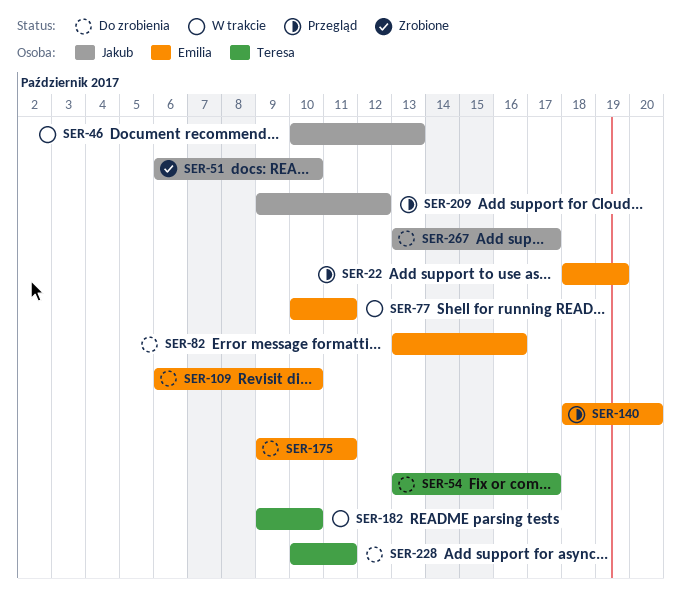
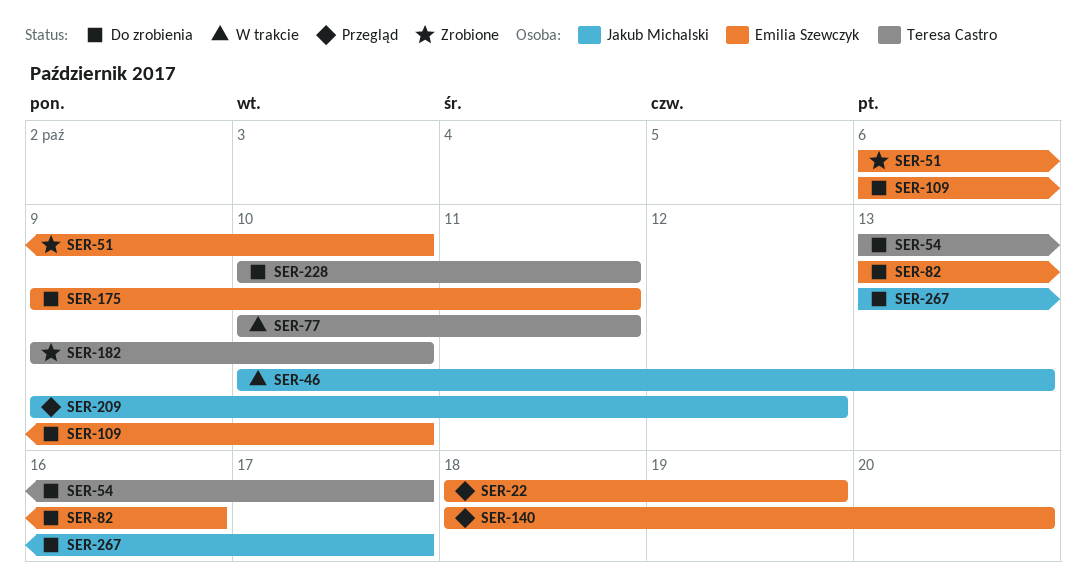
SER-51, owner: Jakub Michalski -> Emilia Szewczyk
SER-77, owner: Emilia Szewczyk -> Teresa Castro
SER-182, status: W trakcie -> Zrobione

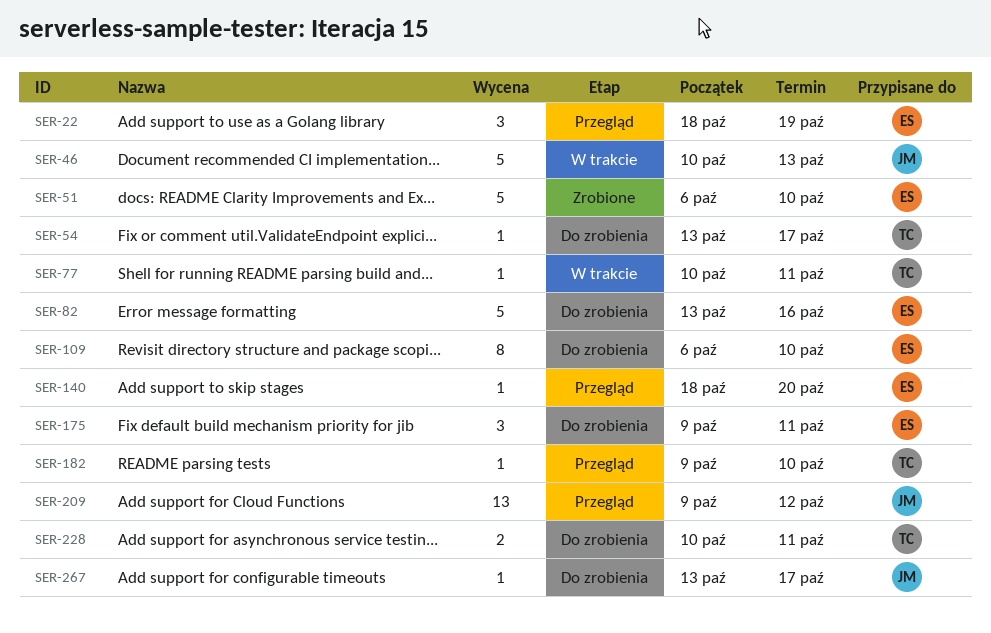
SER-182, status: Zrobione -> Przegląd

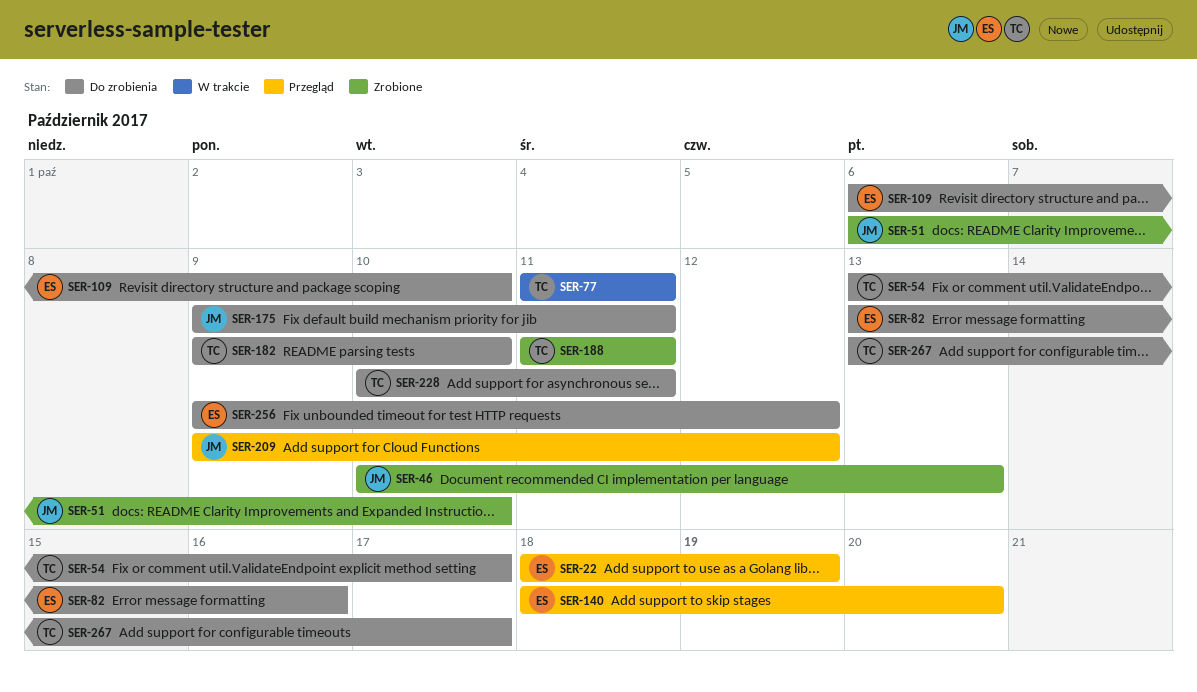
SER-46, status: W trakcie -> Zrobione
SER-51, owner: ES -> JM
SER-77, start: Oct 10 -> Oct 11
SER-175, owner: ES -> JM
SER-182, status: Przegląd -> Do zrobienia
SER-188: none -> present
SER-256: none -> present
SER-267, owner: JM -> TC

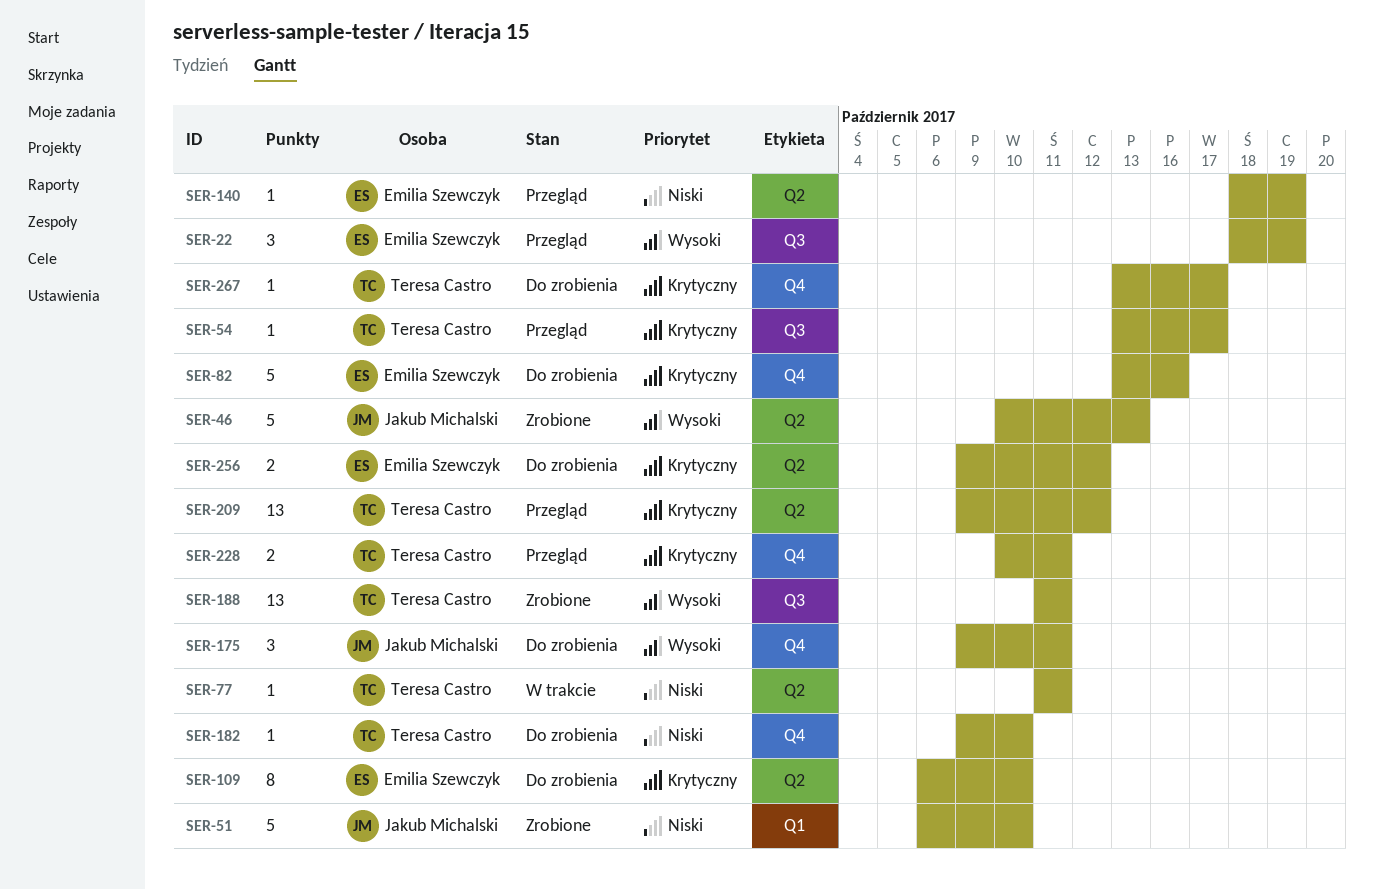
SER-54, status: Do zrobienia -> Przegląd
SER-140, due: Oct 20 -> Oct 19
SER-209, owner: Jakub Michalski -> Teresa Castro
SER-228, status: Do zrobienia -> Przegląd

